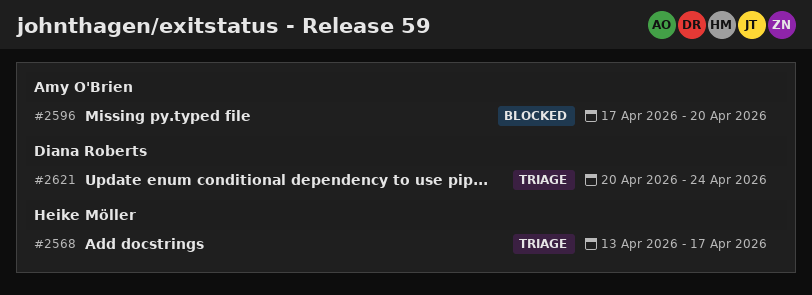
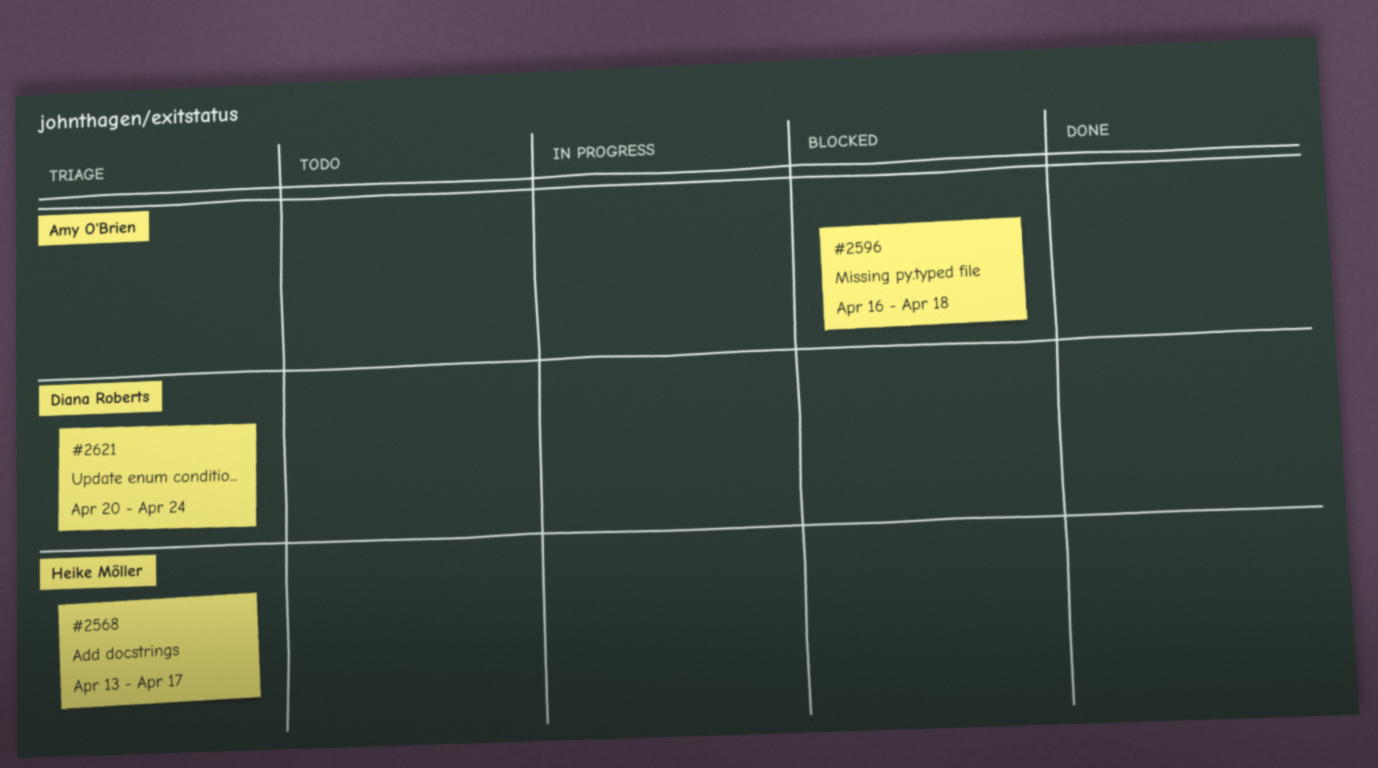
#2596, start: Apr 17 -> Apr 16
#2596, due: Apr 20 -> Apr 18

